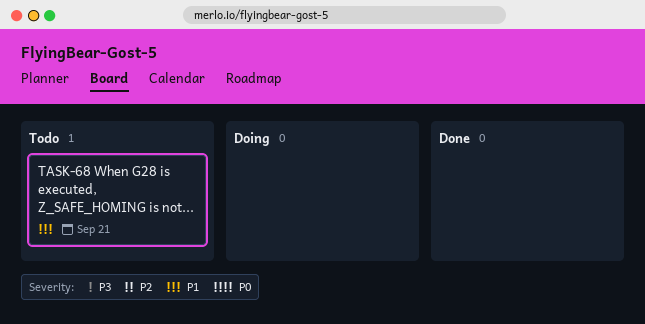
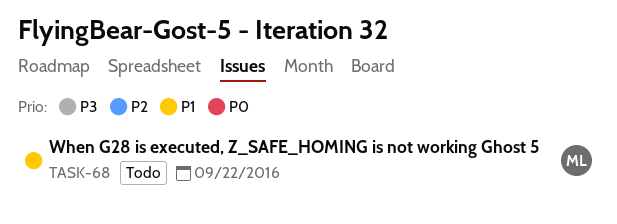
TASK-68, due: Sep 21 -> Sep 22

